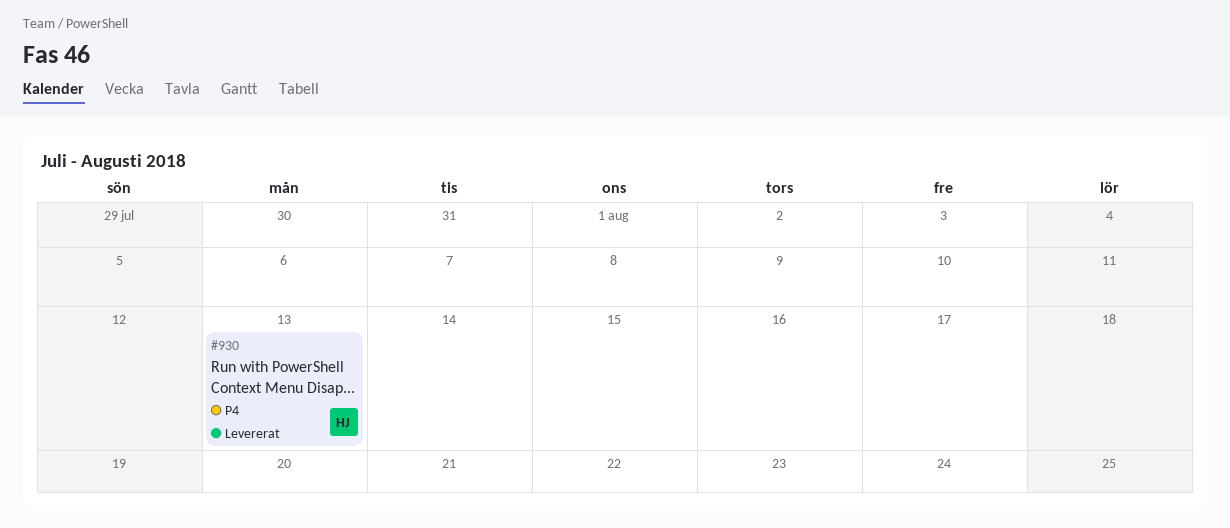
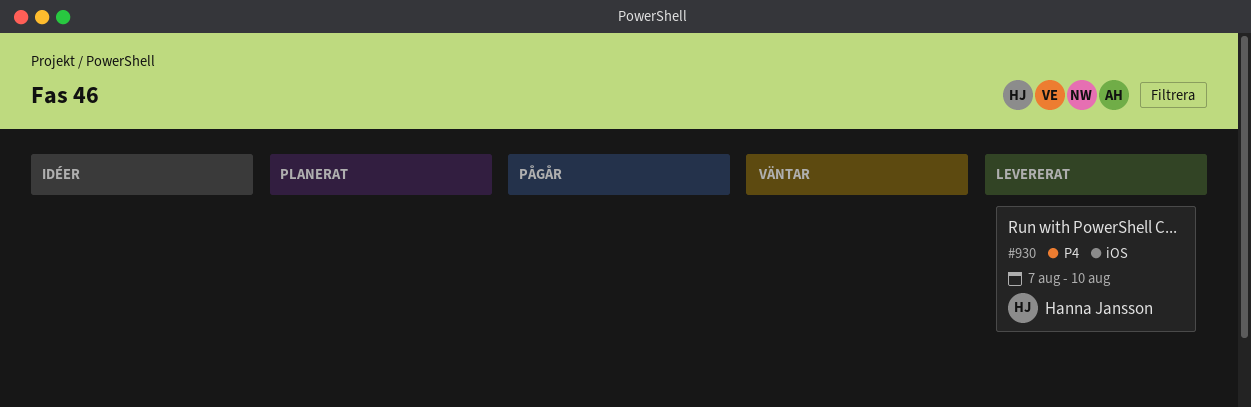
#930, due: Aug 13 -> Aug 10

